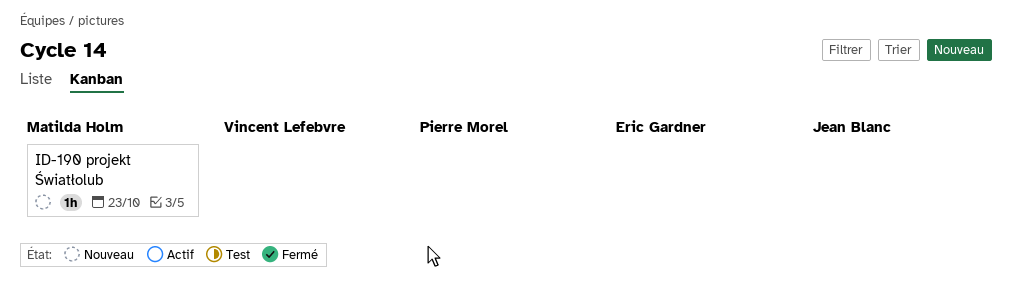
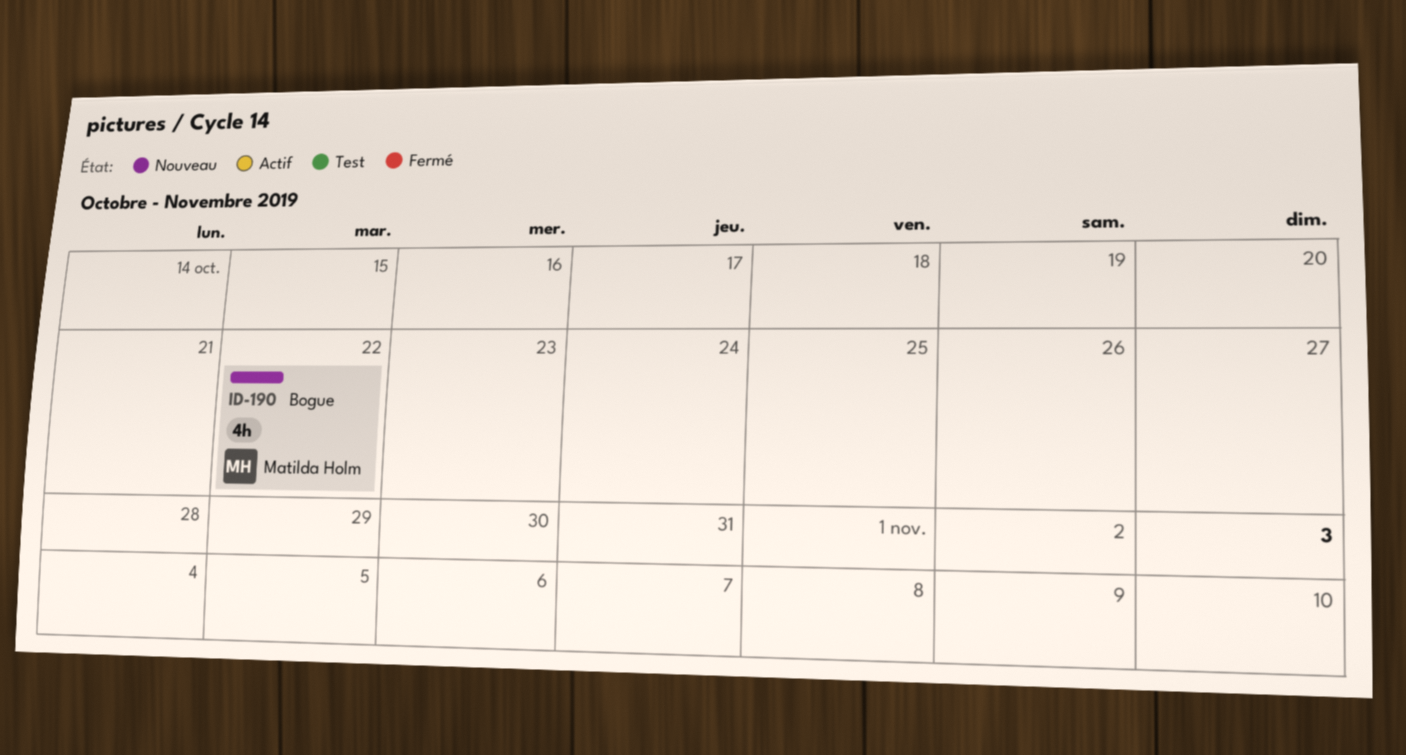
ID-190, estimate: 1h -> 4h
ID-190, due: Oct 23 -> Oct 22

